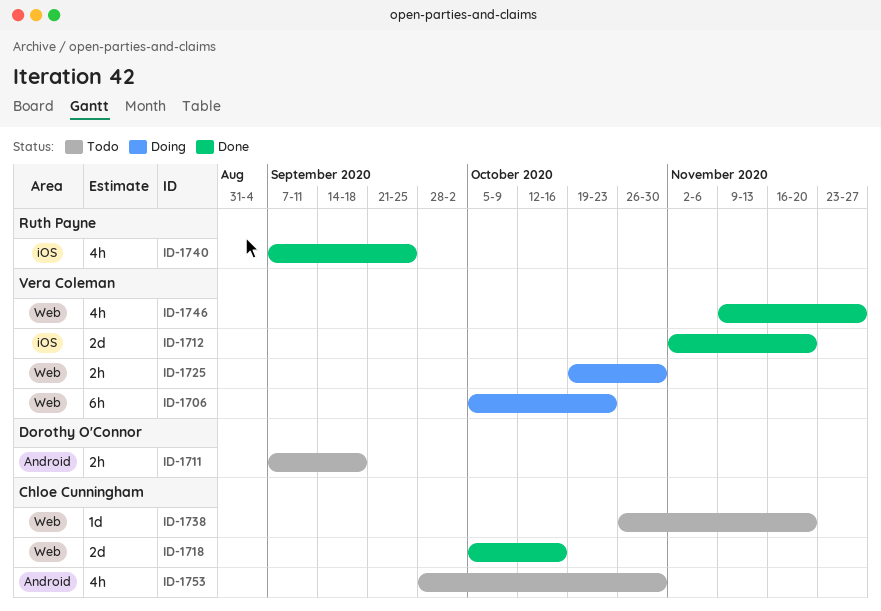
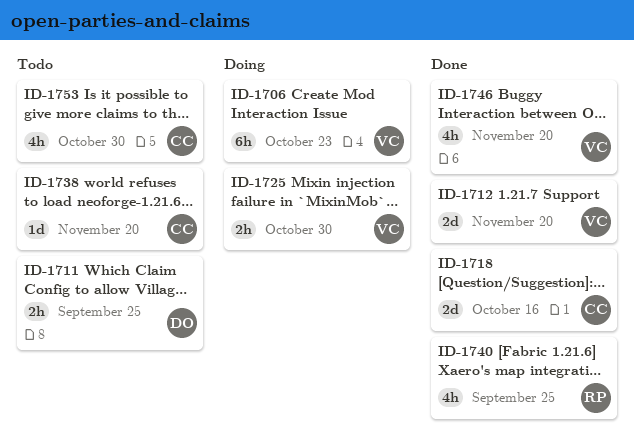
ID-1711, due: Sep 18 -> Sep 25
ID-1746, due: Nov 27 -> Nov 20

